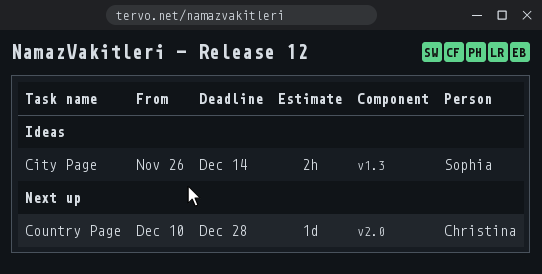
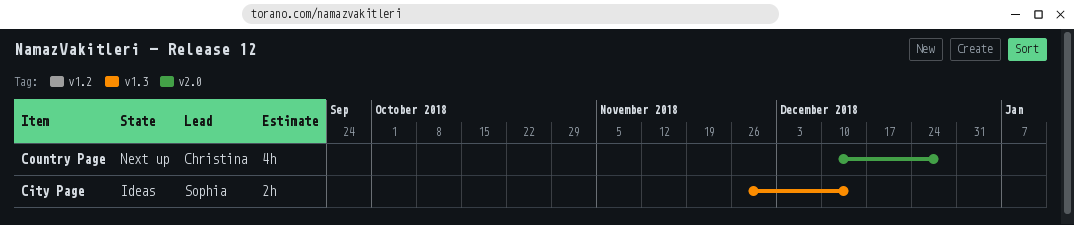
Country Page, estimate: 1d -> 4h

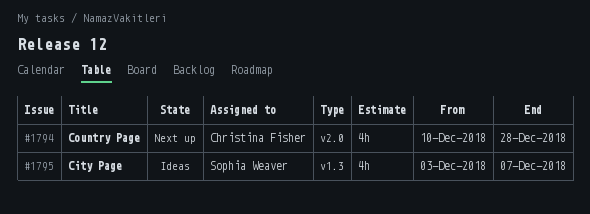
City Page, estimate: 2h -> 4h
City Page, start: Nov 26 -> Dec 3
City Page, due: Dec 14 -> Dec 7

